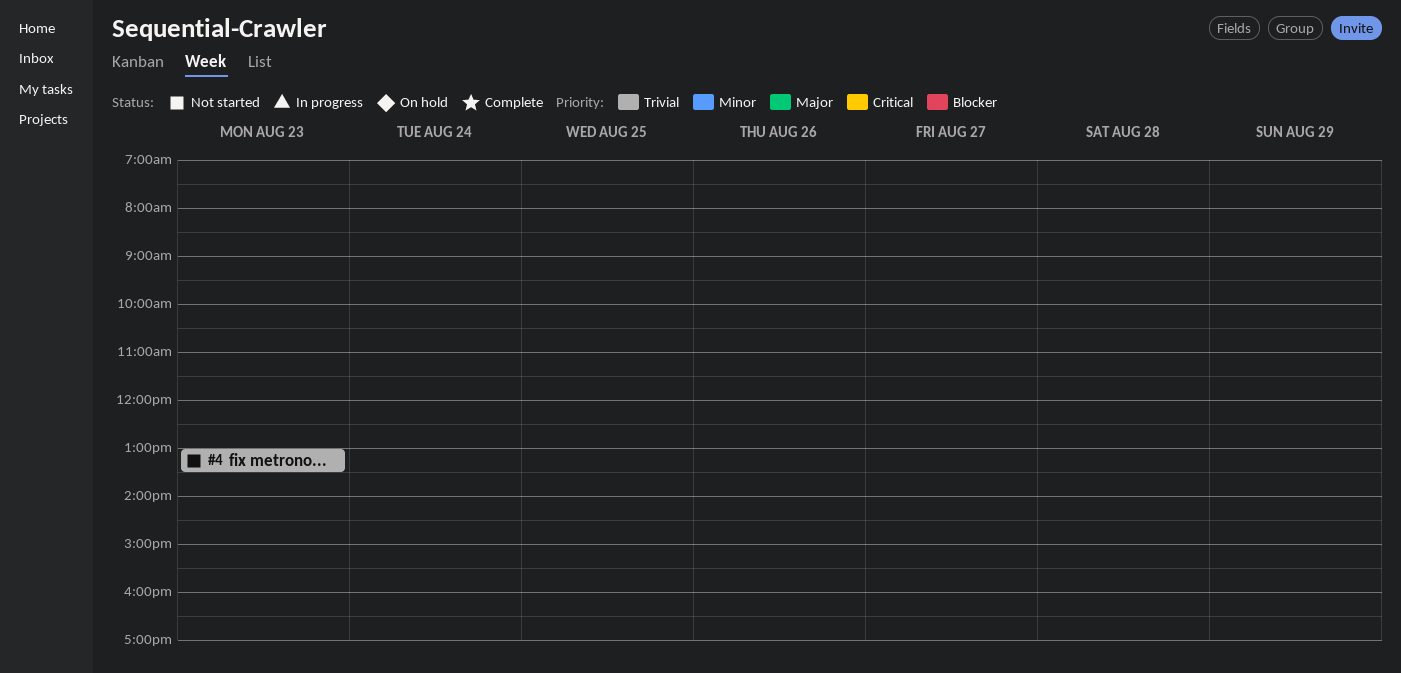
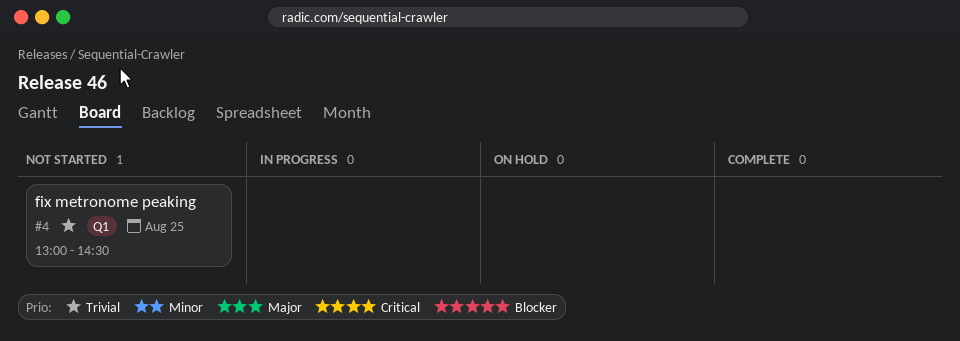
#4, day: Aug 23 -> Aug 25
#4, ends: 13:30 -> 14:30

